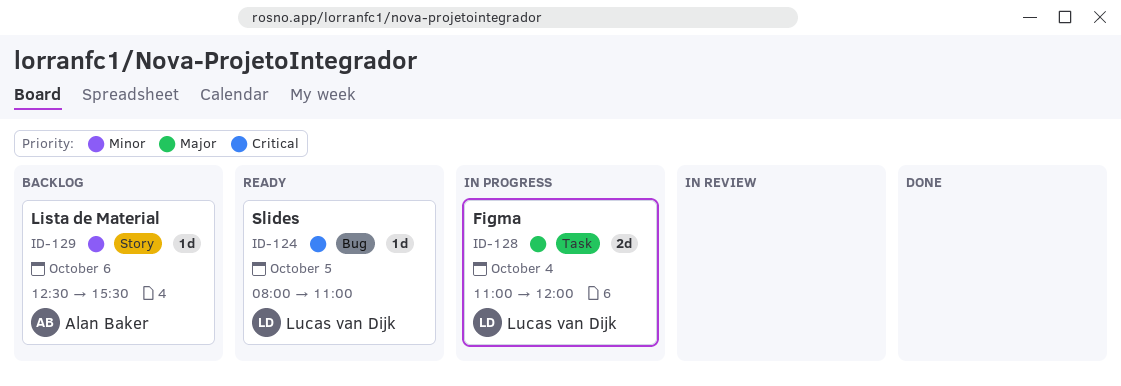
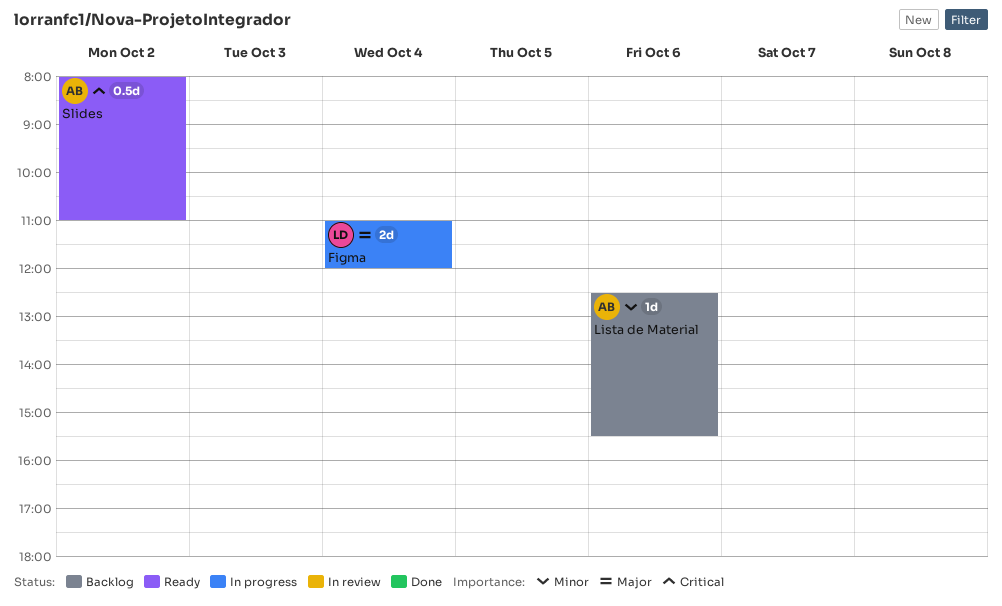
Slides, owner: Lucas van Dijk -> Alan Baker
Slides, estimate: 1d -> 0.5d
Slides, day: Oct 5 -> Oct 2

